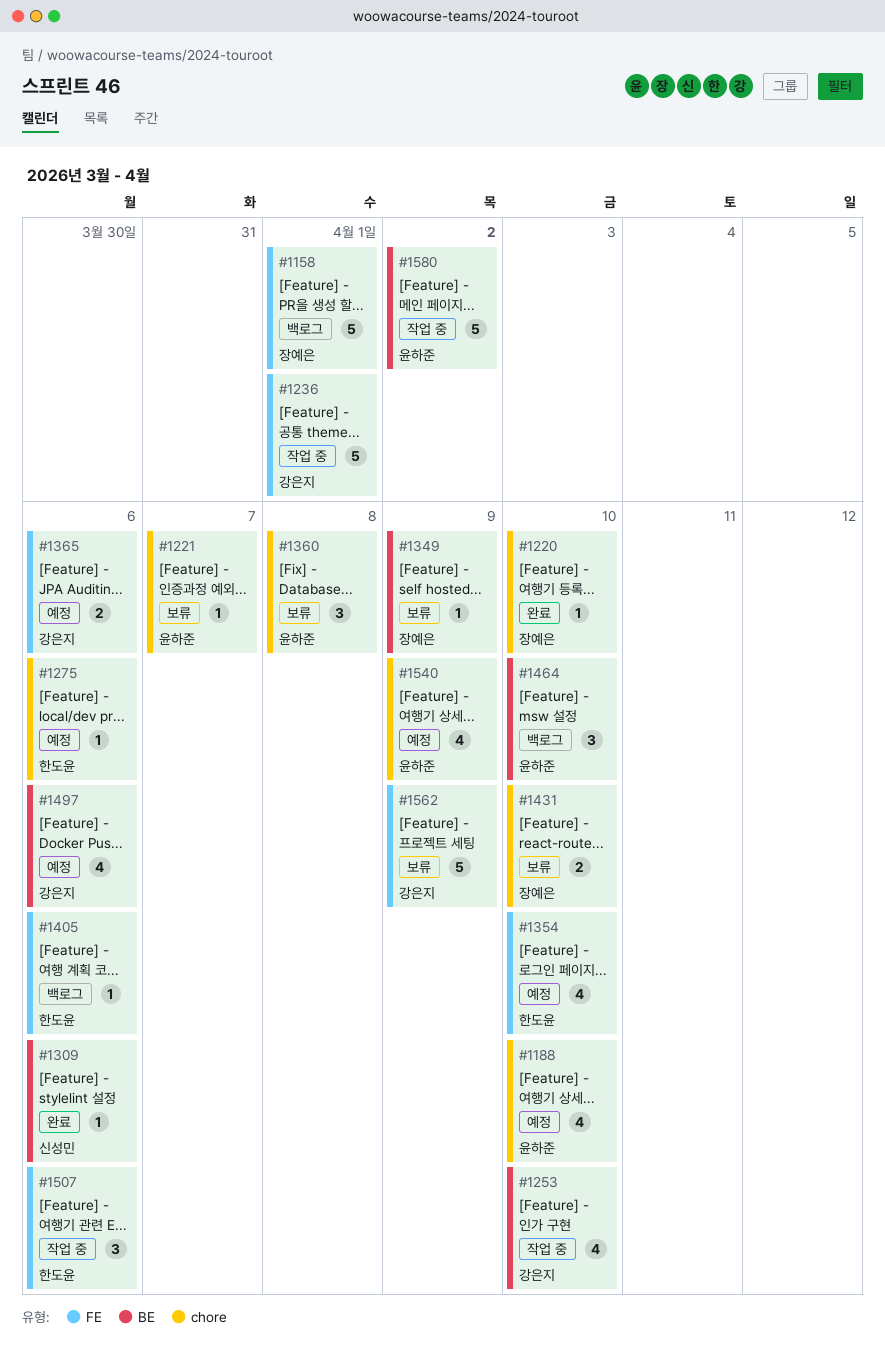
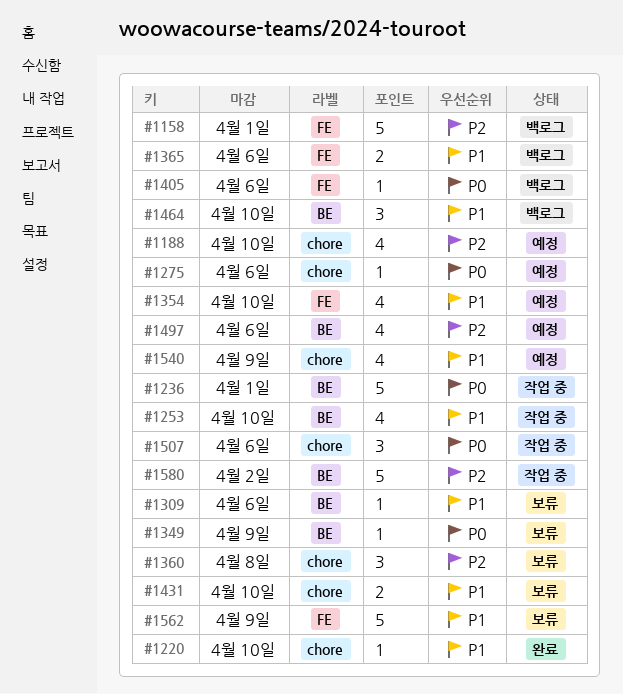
#1221: present -> none
#1236, label: FE -> BE
#1309, status: 완료 -> 보류
#1365, status: 예정 -> 백로그
#1507, label: FE -> chore

